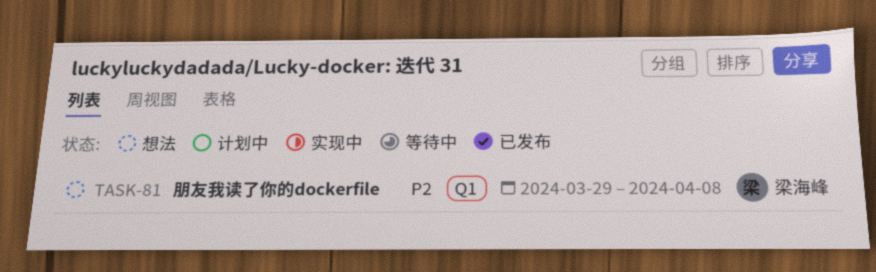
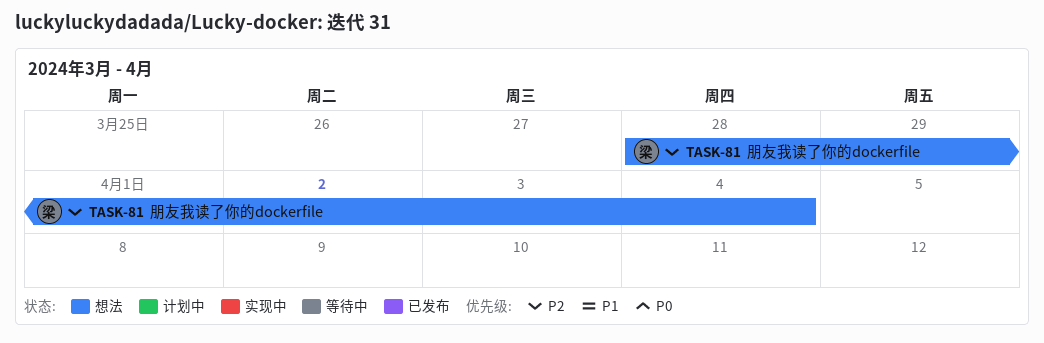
TASK-81, start: Mar 29 -> Mar 28
TASK-81, due: Apr 8 -> Apr 4

